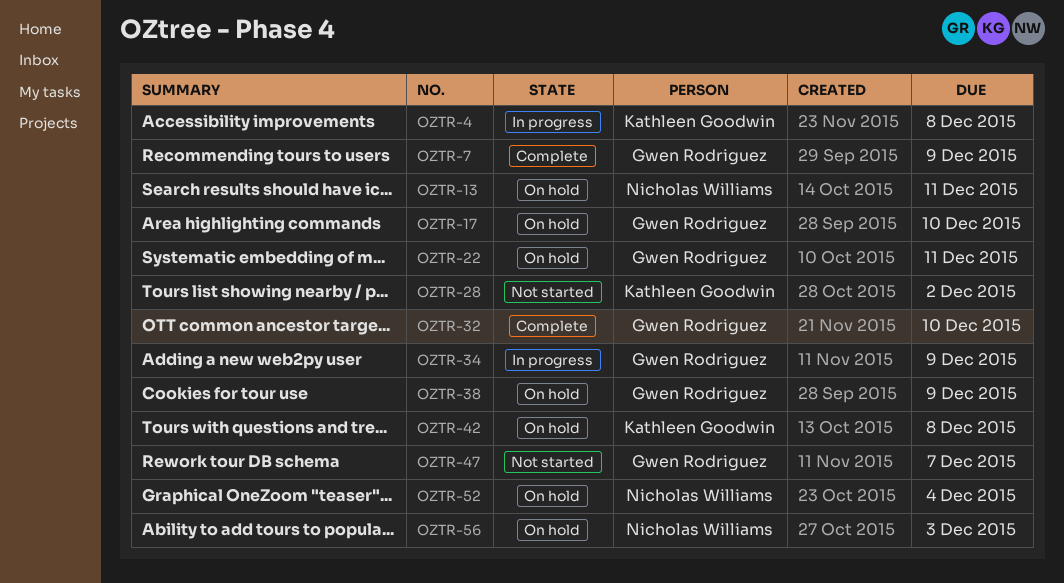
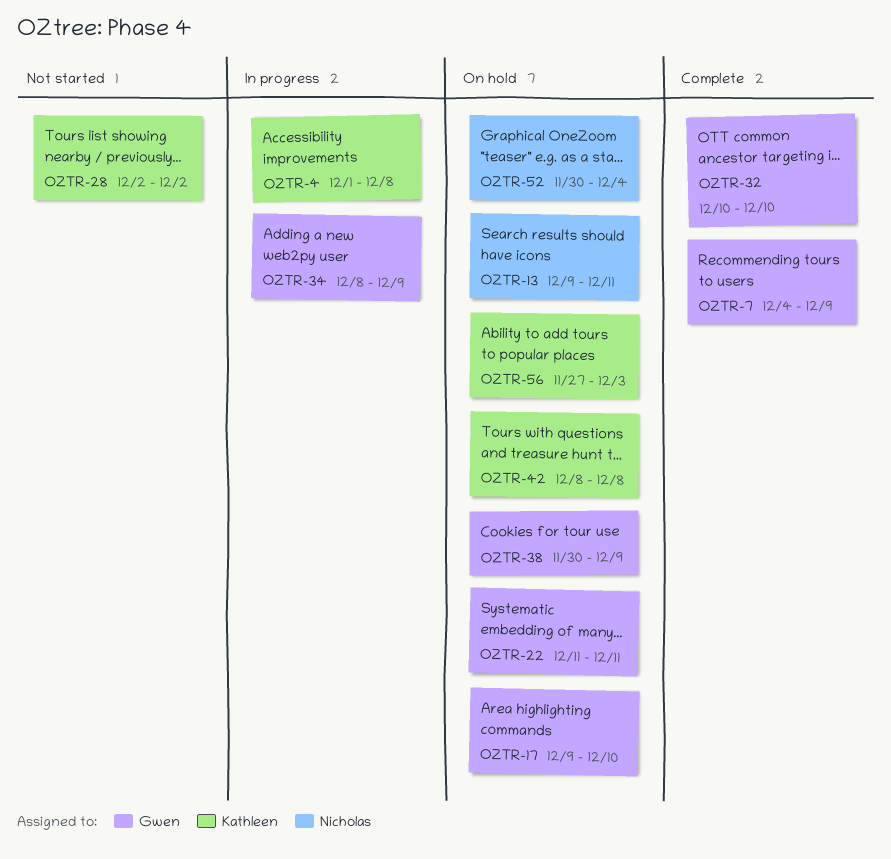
OZTR-47: present -> none
OZTR-56, owner: Nicholas Williams -> Kathleen Goodwin

